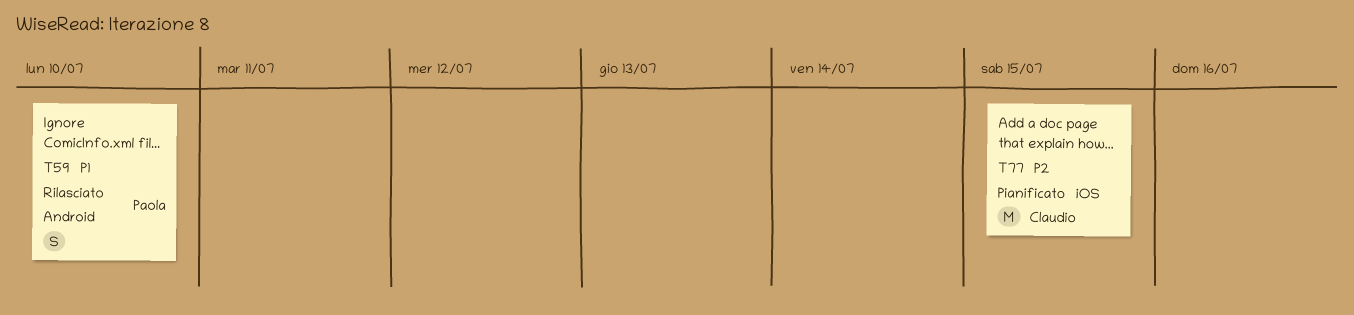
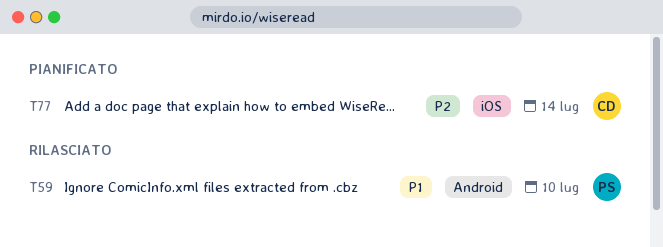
T77, due: Jul 15 -> Jul 14

